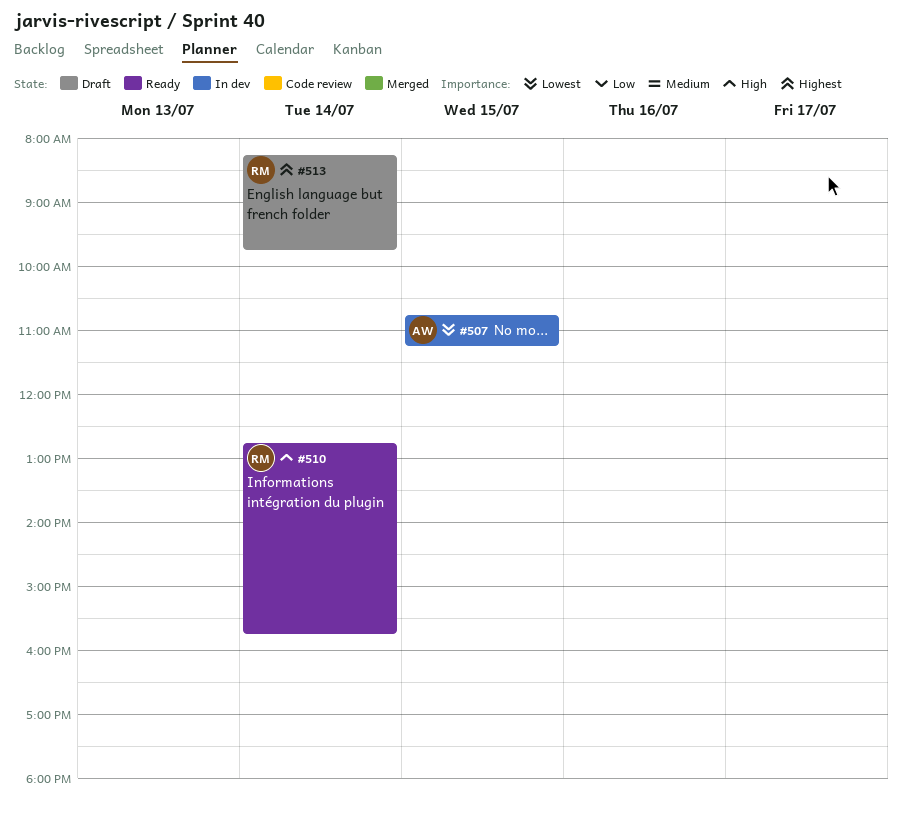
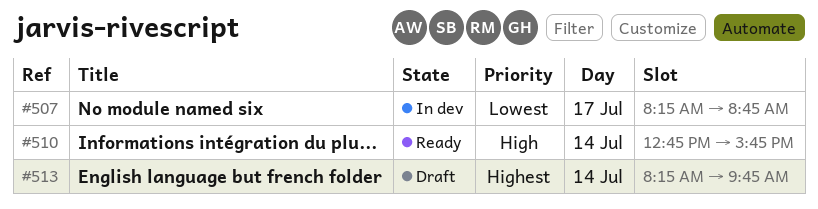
#507, day: Jul 15 -> Jul 17
#507, begins: 10:45 -> 08:15
#507, ends: 11:15 -> 08:45

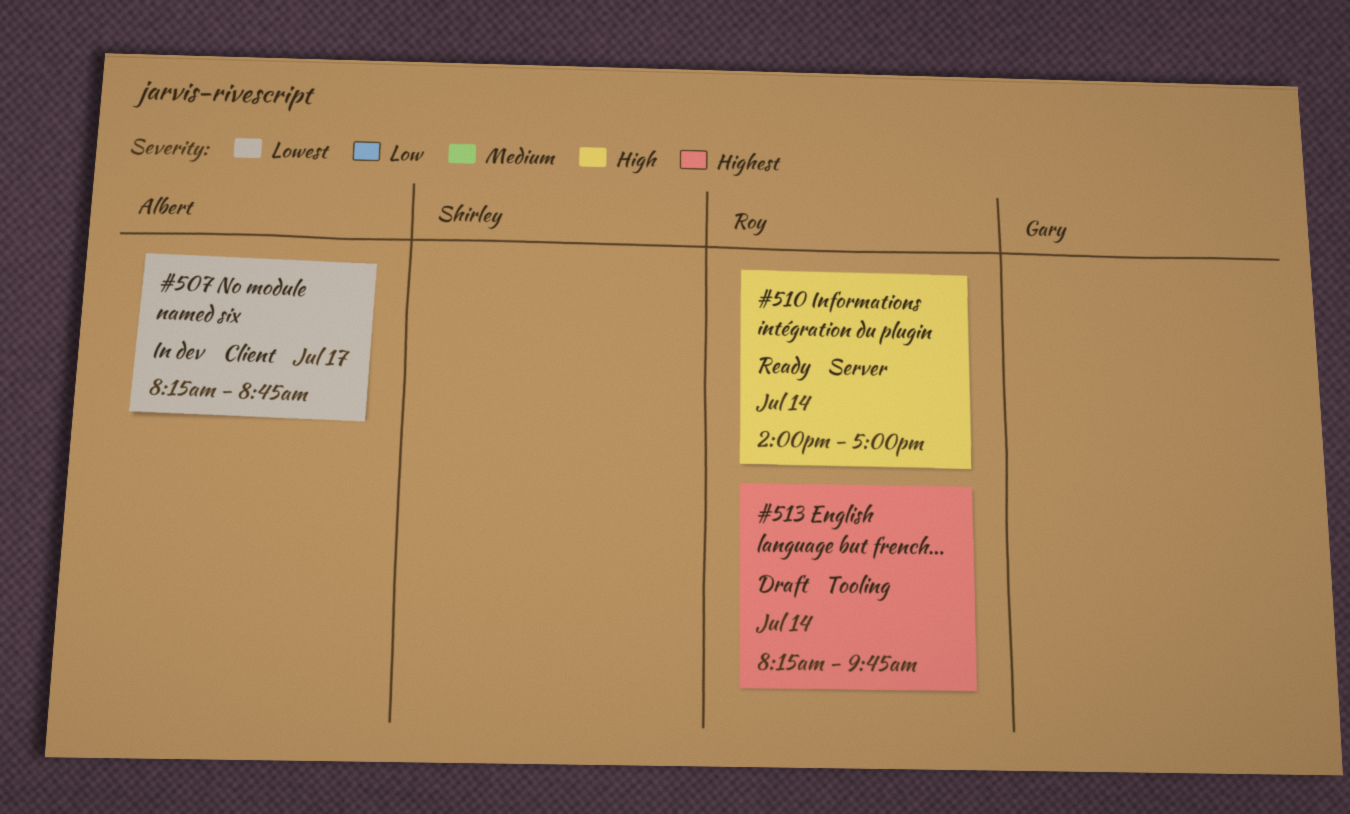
#510, begins: 12:45 -> 14:00
#510, ends: 15:45 -> 17:00

